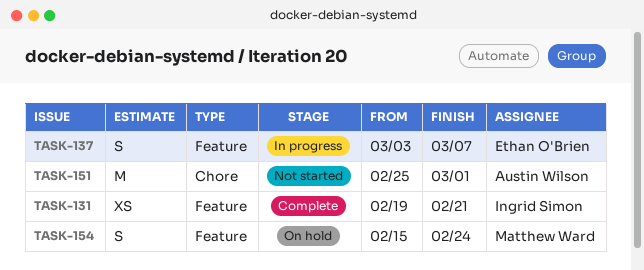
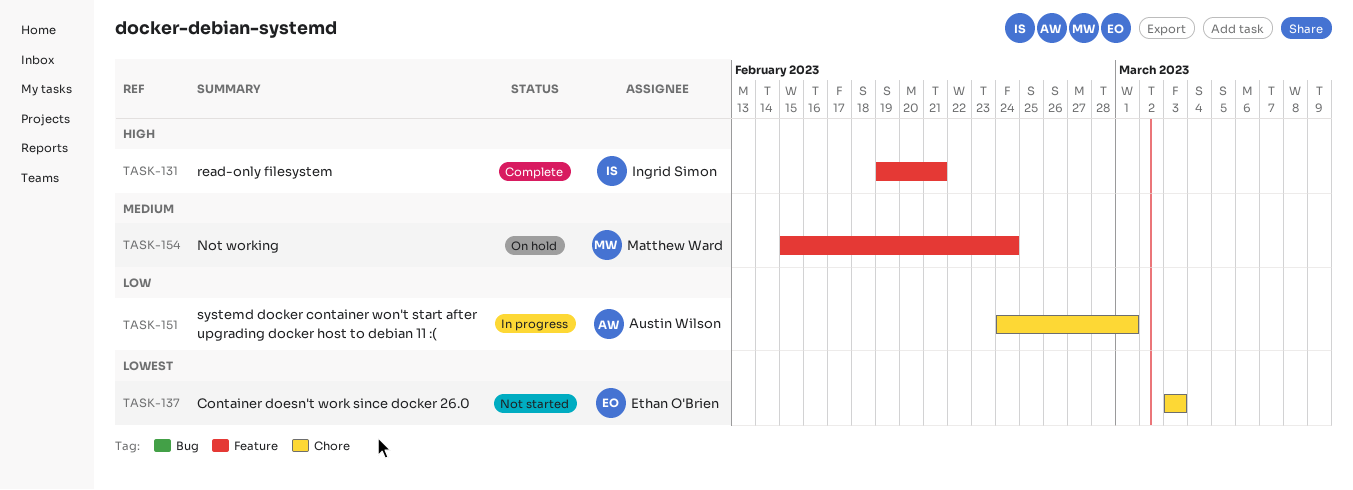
TASK-137, status: In progress -> Not started
TASK-137, label: Feature -> Chore
TASK-137, due: Mar 7 -> Mar 3
TASK-151, status: Not started -> In progress
TASK-151, start: Feb 25 -> Feb 24

